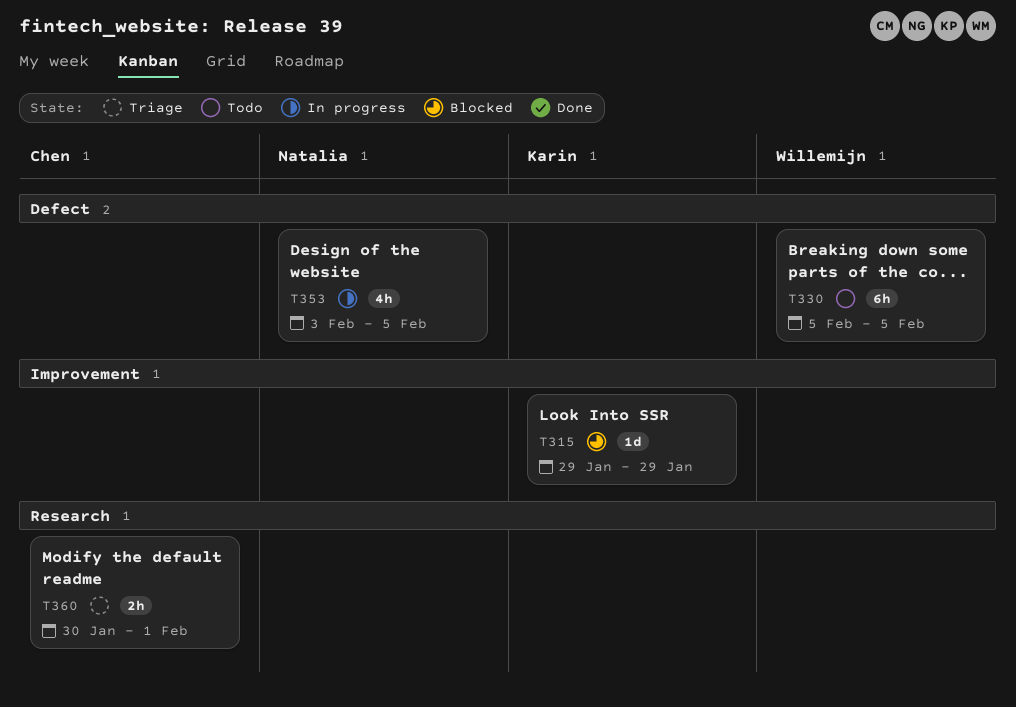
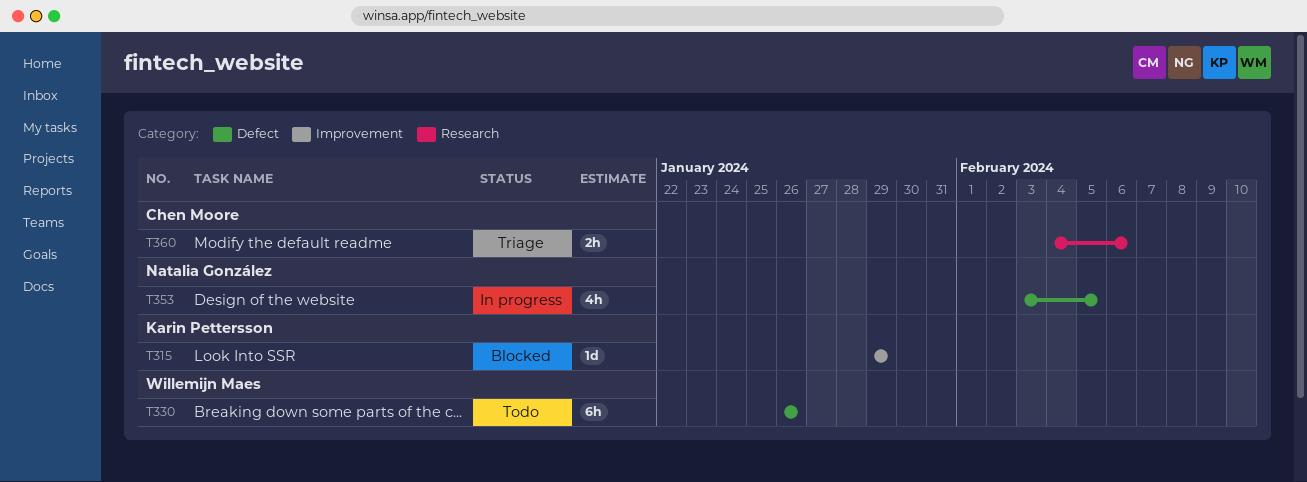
T330, start: Feb 5 -> Jan 26
T330, due: Feb 5 -> Jan 26
T360, start: Jan 30 -> Feb 4
T360, due: Feb 1 -> Feb 6

